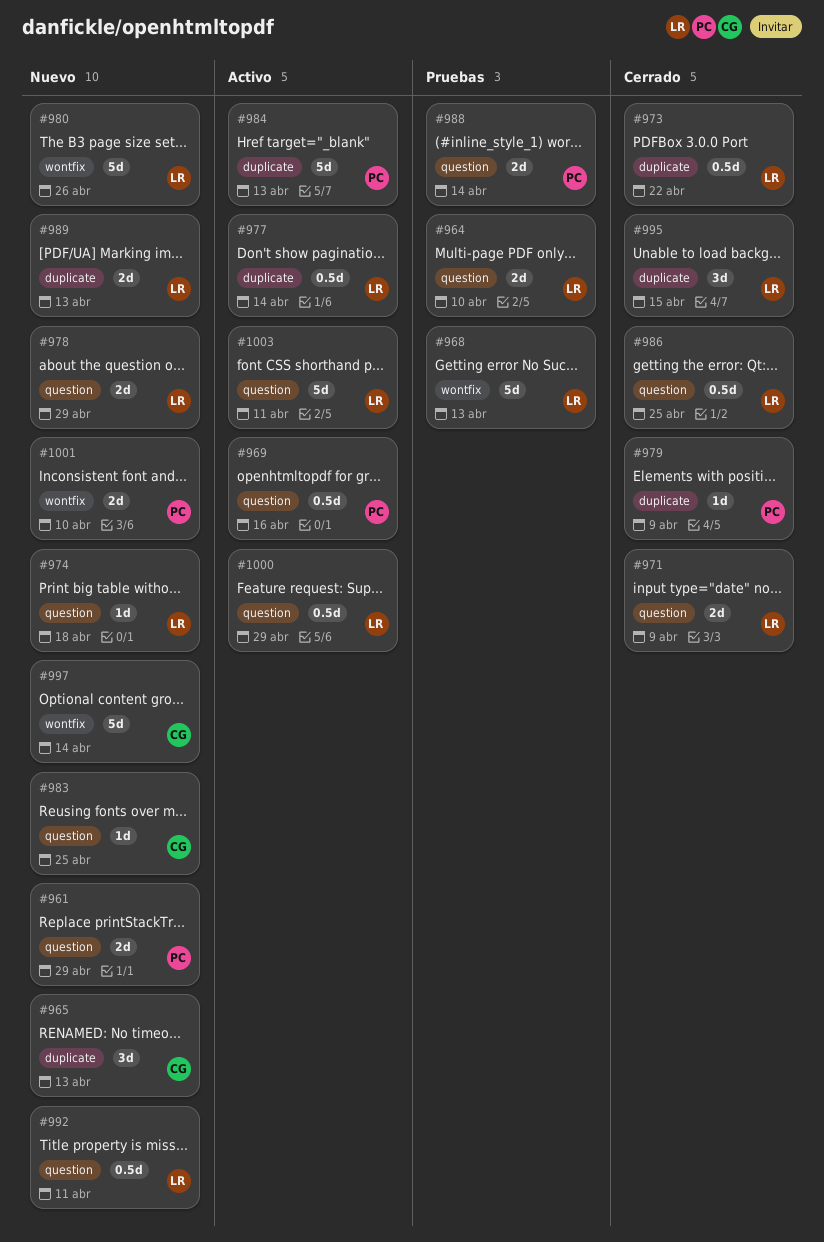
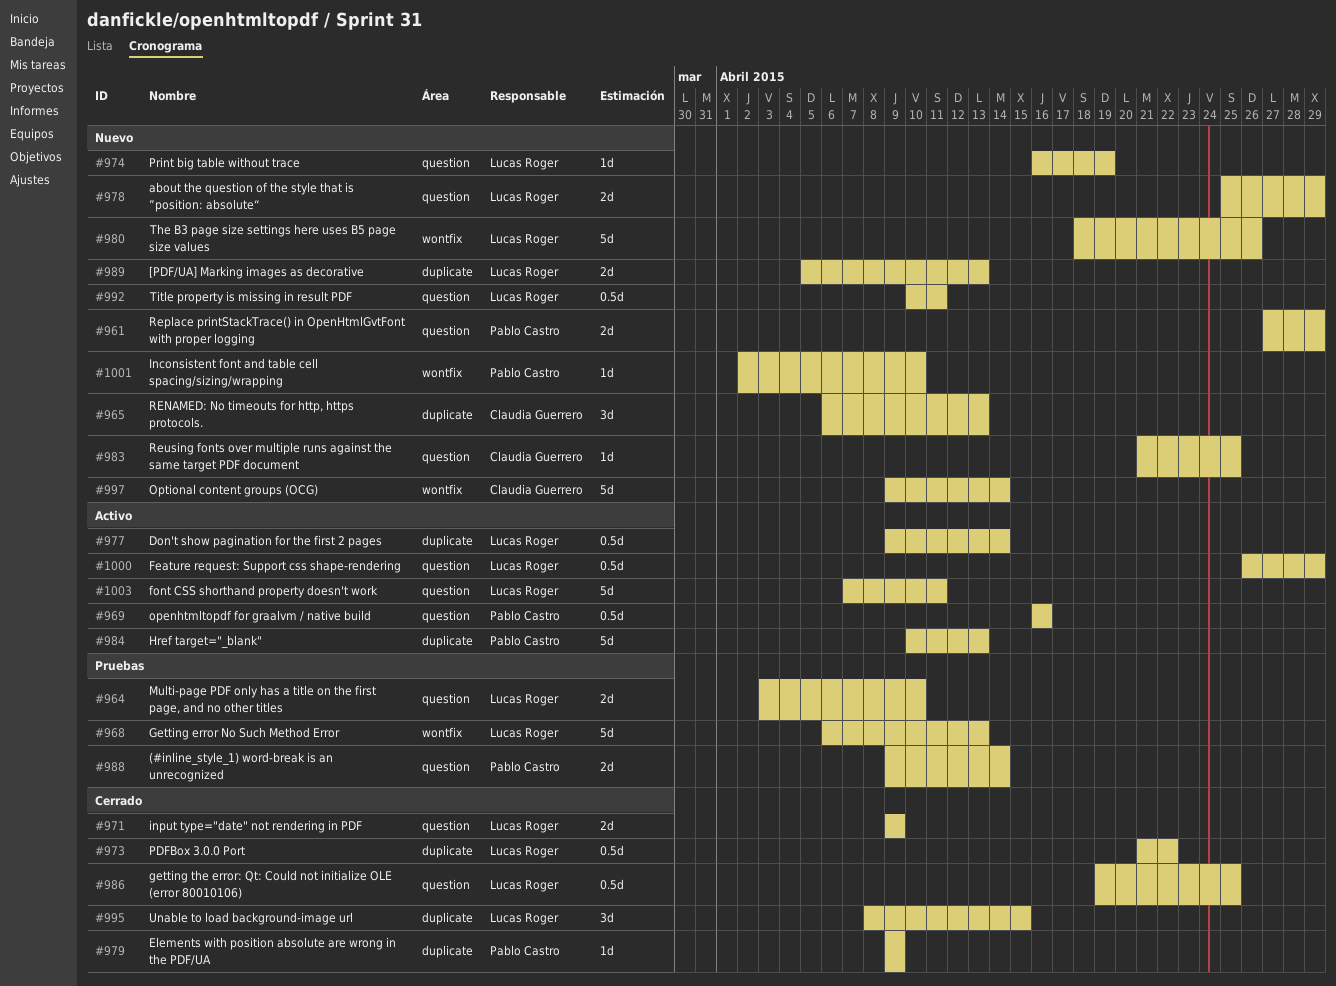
#974, due: Apr 18 -> Apr 19
#1001, estimate: 2d -> 1d

